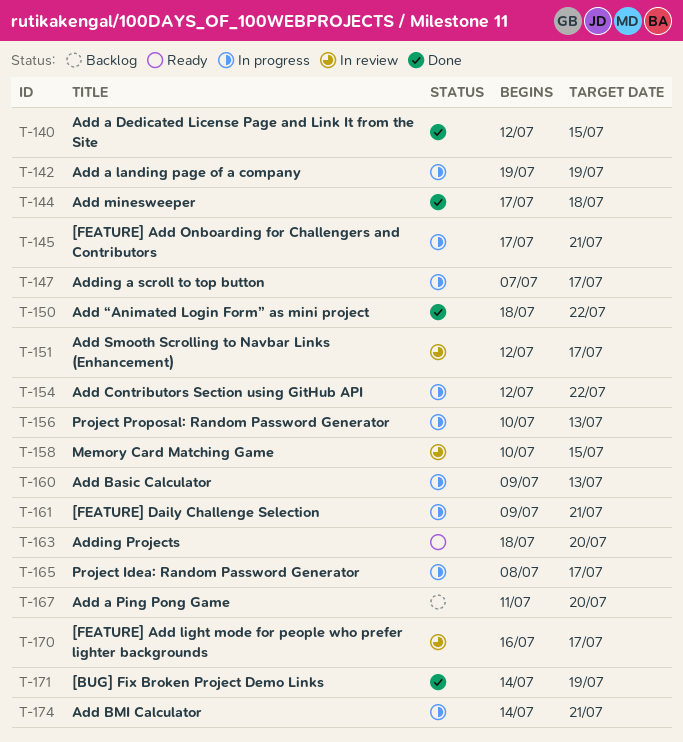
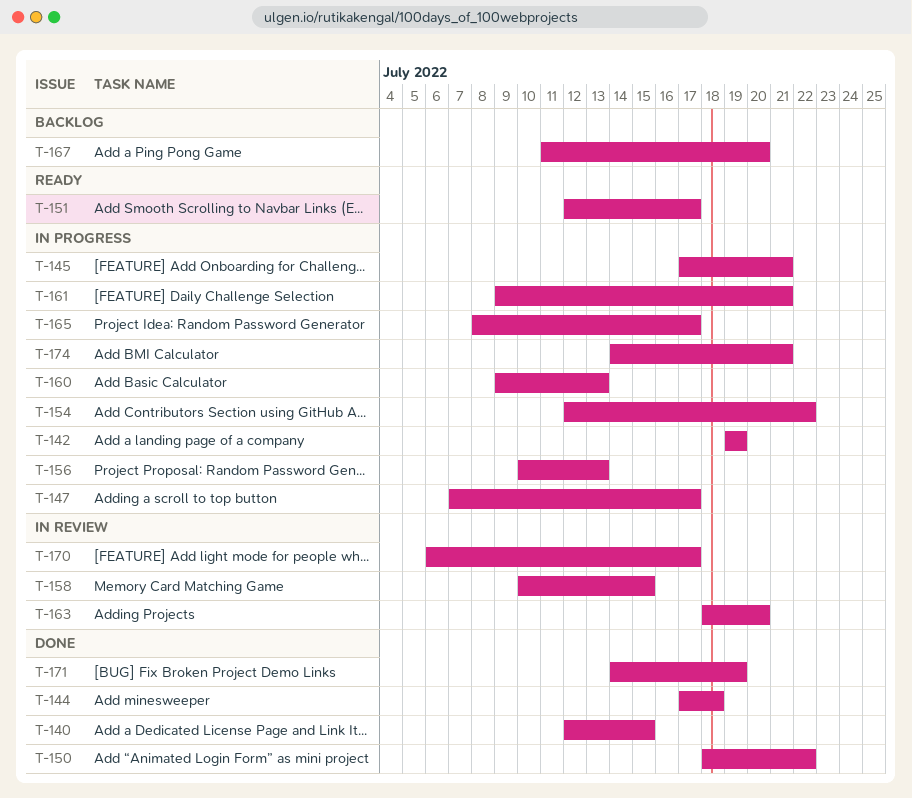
T-151, status: In review -> Ready
T-163, status: Ready -> In review
T-170, start: Jul 16 -> Jul 6

